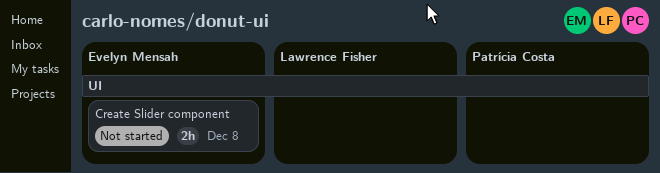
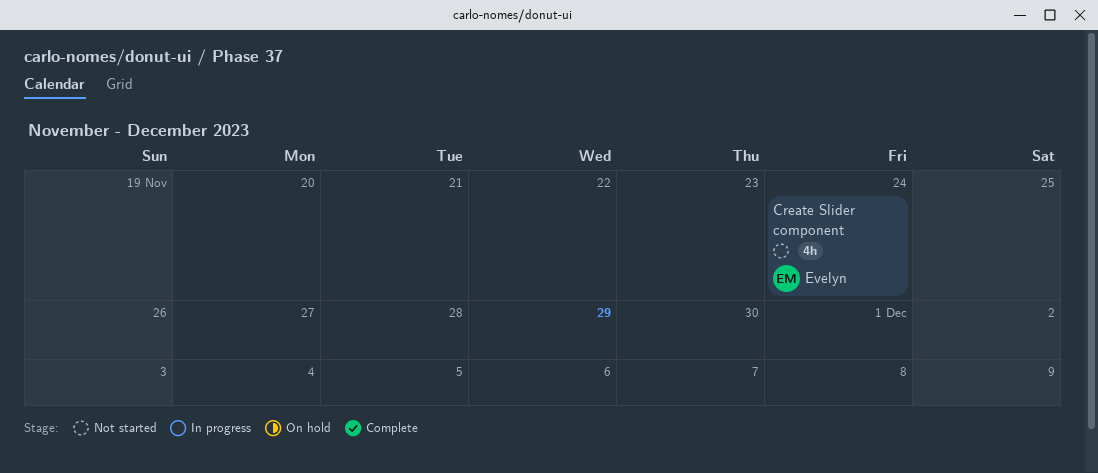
Create Slider component, estimate: 2h -> 4h
Create Slider component, due: Dec 8 -> Nov 24

